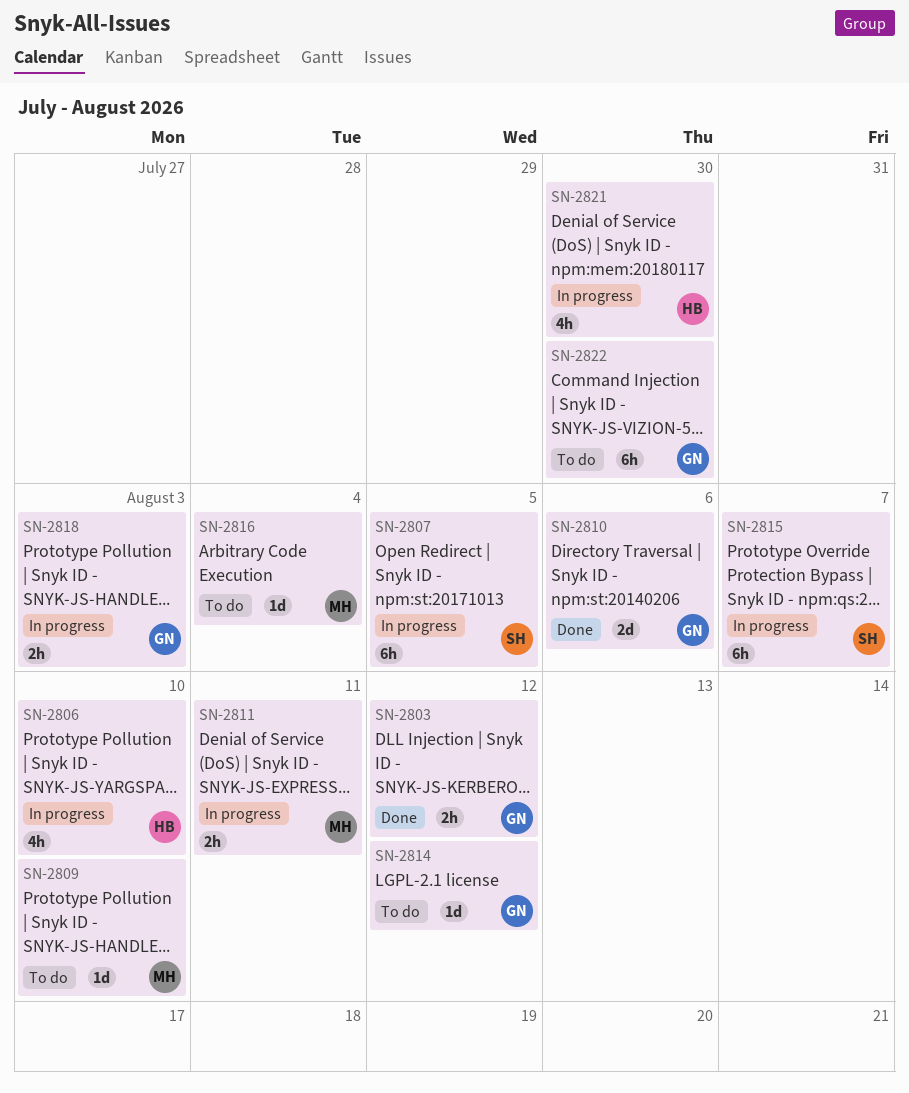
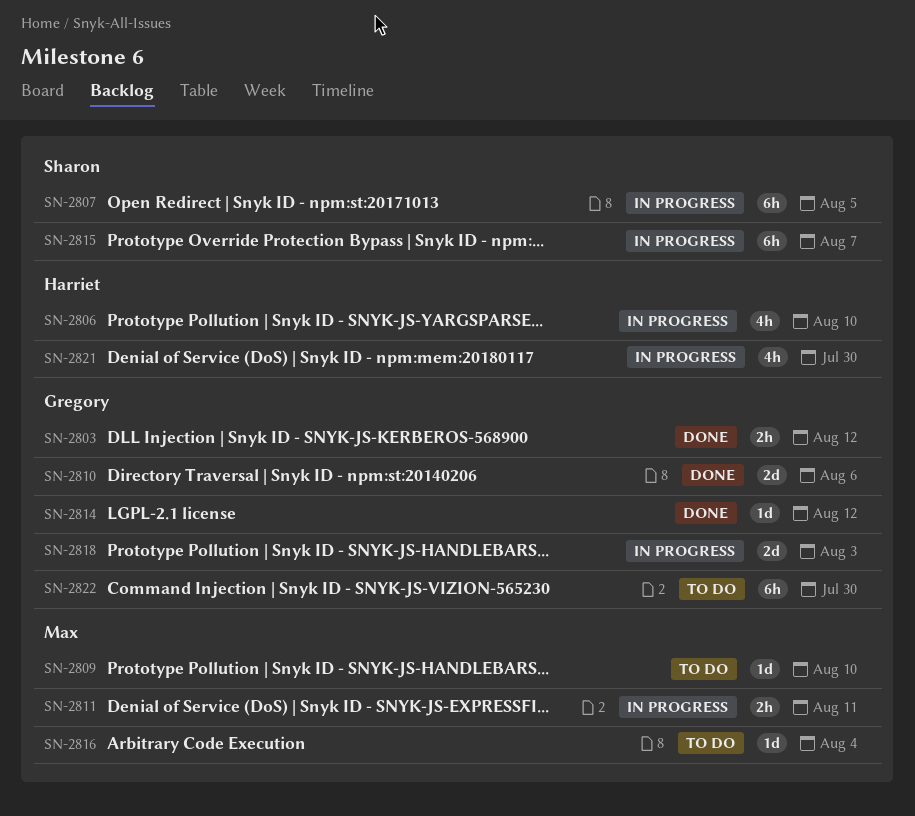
SN-2814, status: To do -> Done
SN-2818, estimate: 2h -> 2d

